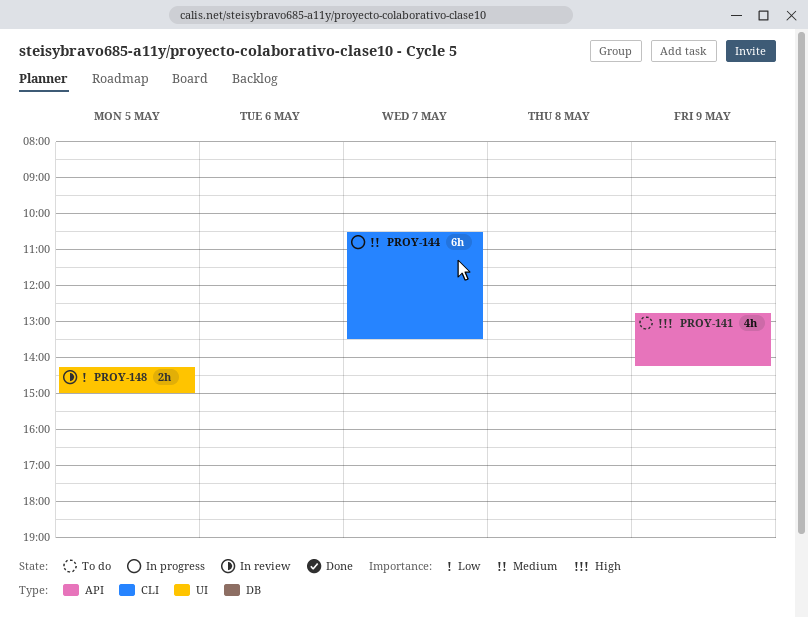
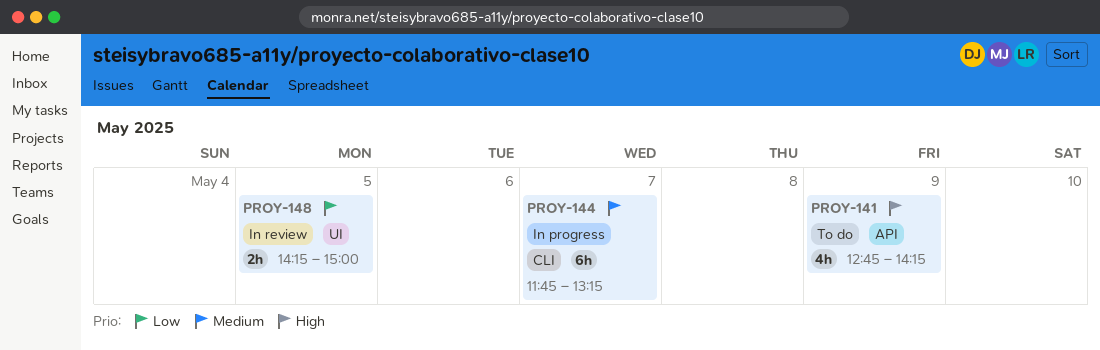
PROY-144, begins: 10:30 -> 11:45
PROY-144, ends: 13:30 -> 13:15

